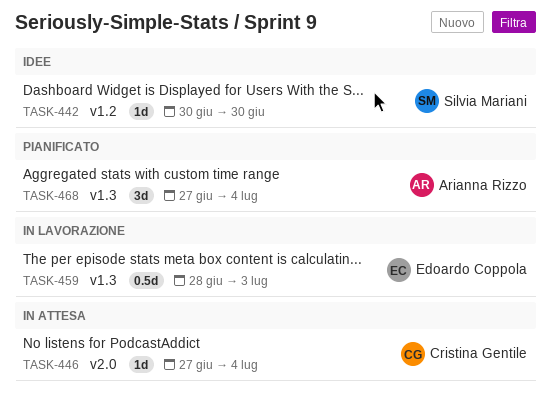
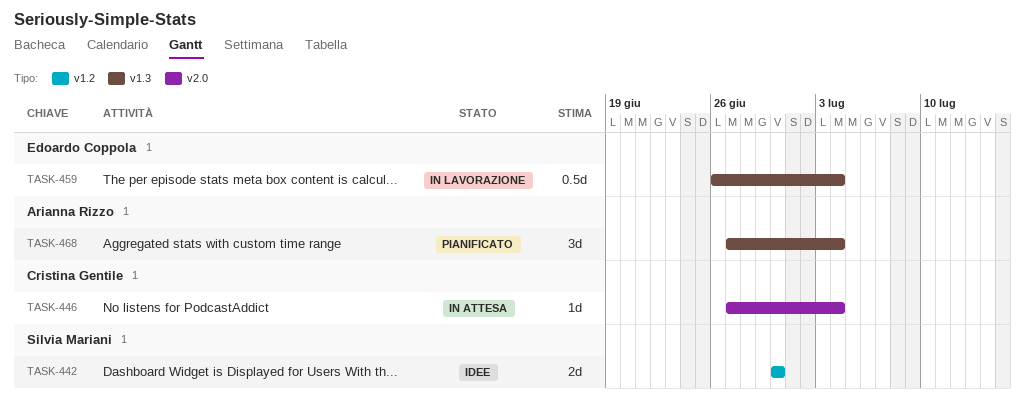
TASK-442, estimate: 1d -> 2d
TASK-459, start: Jun 28 -> Jun 26
TASK-459, due: Jul 3 -> Jul 4

